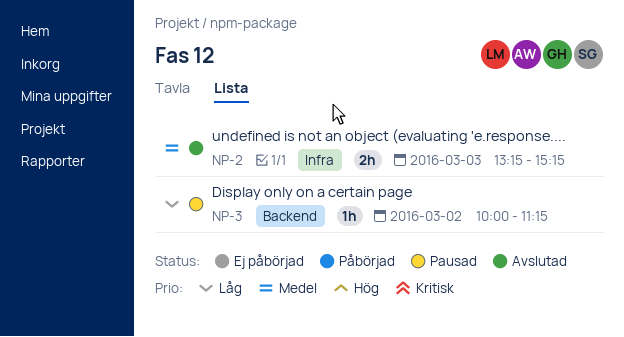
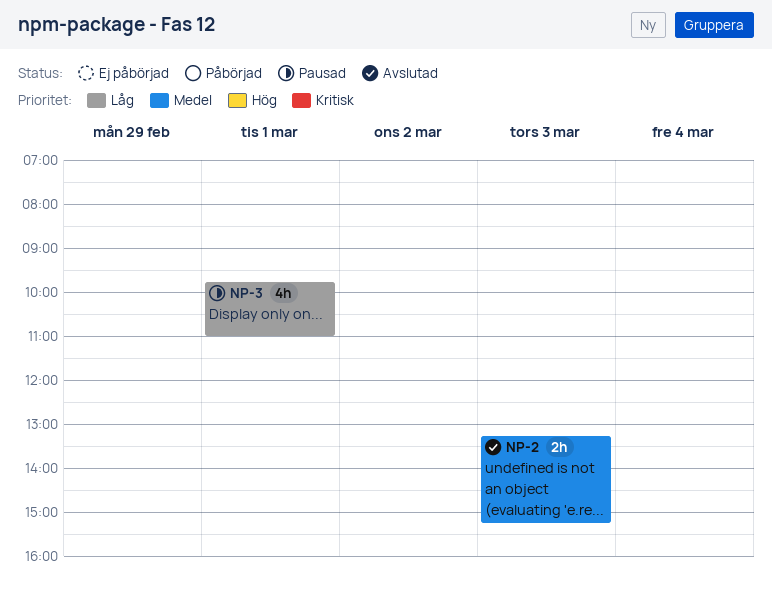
NP-3, estimate: 1h -> 4h
NP-3, day: Mar 2 -> Mar 1
NP-3, begins: 10:00 -> 09:45
NP-3, ends: 11:15 -> 11:00

